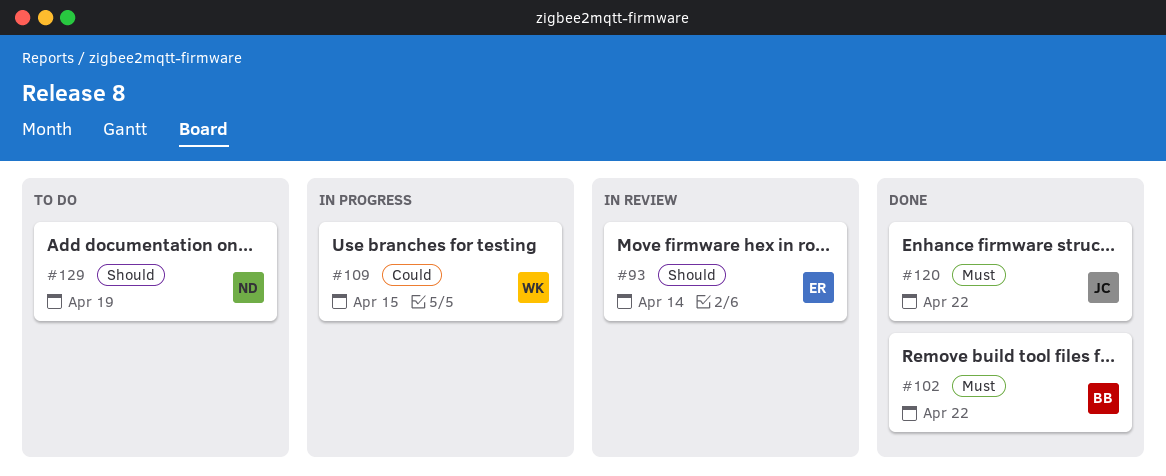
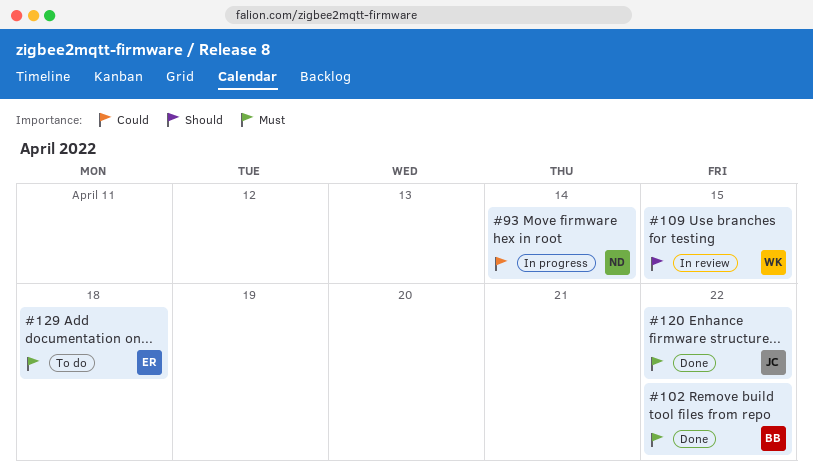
#93, status: In review -> In progress
#93, owner: ER -> ND
#93, priority: Should -> Could
#109, status: In progress -> In review
#109, priority: Could -> Should
#129, owner: ND -> ER
#129, priority: Should -> Must
#129, due: Apr 19 -> Apr 18

